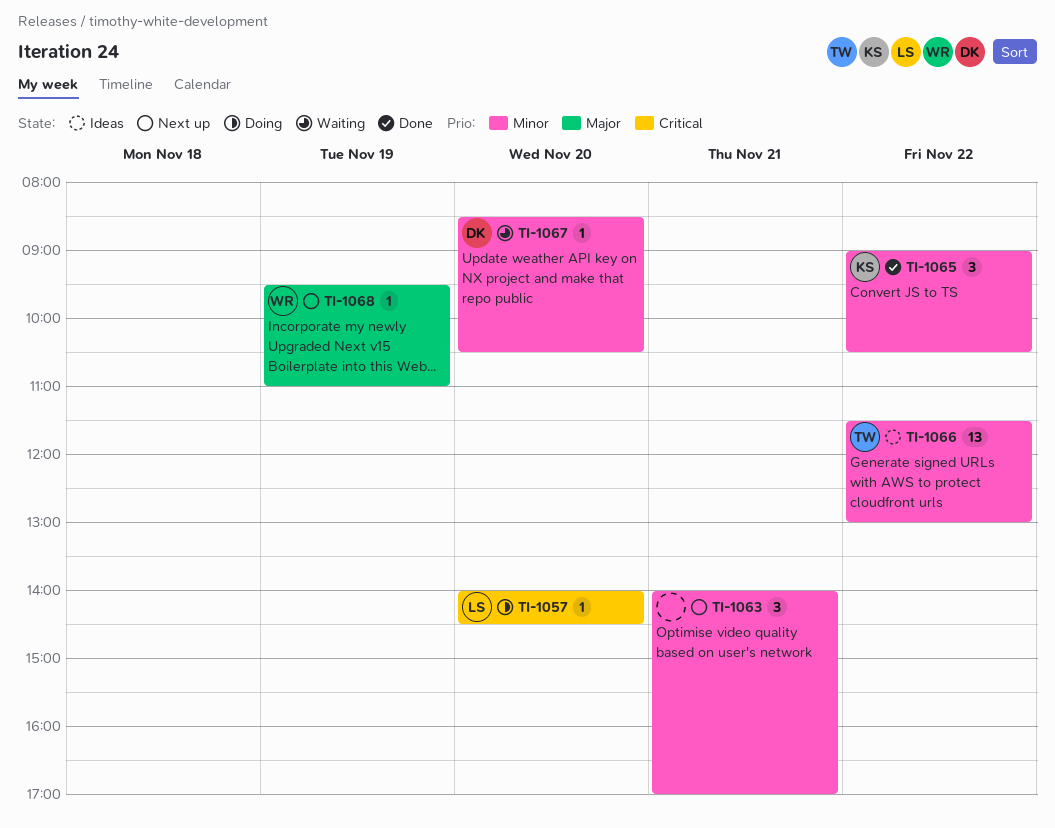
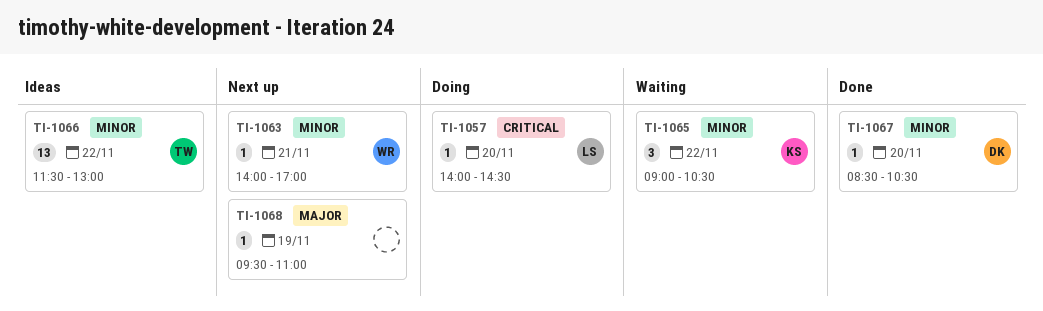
TI-1063, owner: none -> WR
TI-1063, estimate: 3 -> 1
TI-1065, status: Done -> Waiting
TI-1067, status: Waiting -> Done
TI-1068, owner: WR -> none

